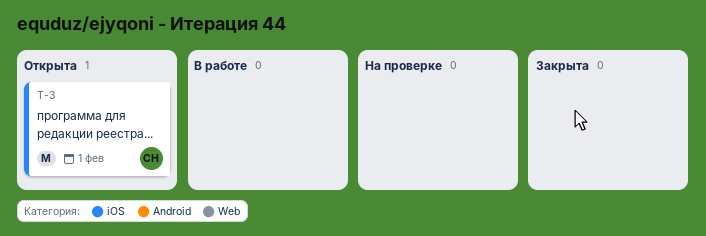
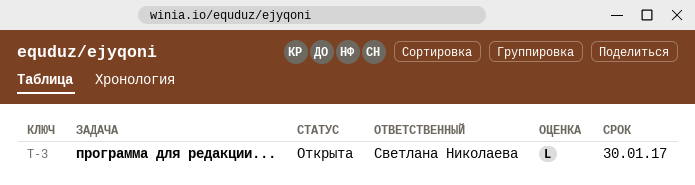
T-3, estimate: M -> L
T-3, due: Feb 1 -> Jan 30

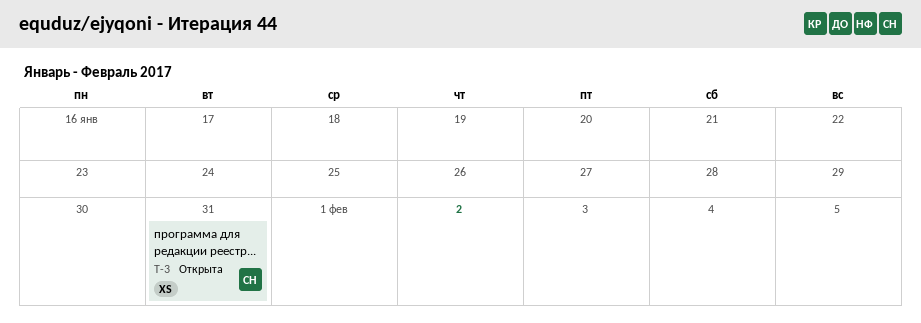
T-3, estimate: L -> XS
T-3, due: Jan 30 -> Jan 31

